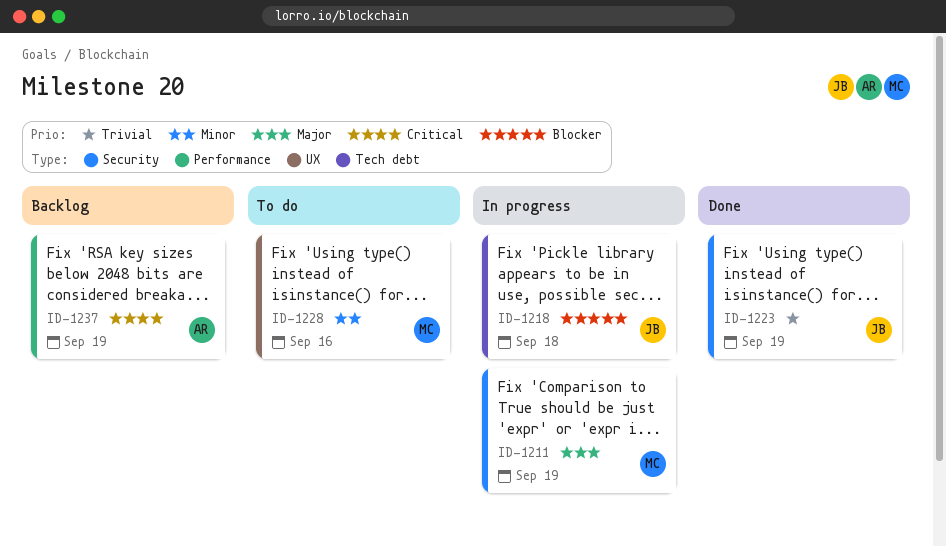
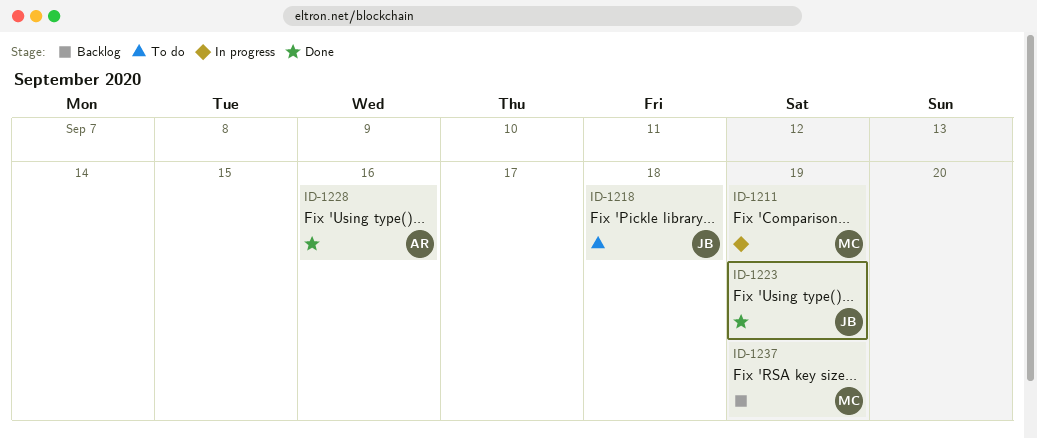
ID-1218, status: In progress -> To do
ID-1228, status: To do -> Done
ID-1228, owner: MC -> AR
ID-1237, owner: AR -> MC

